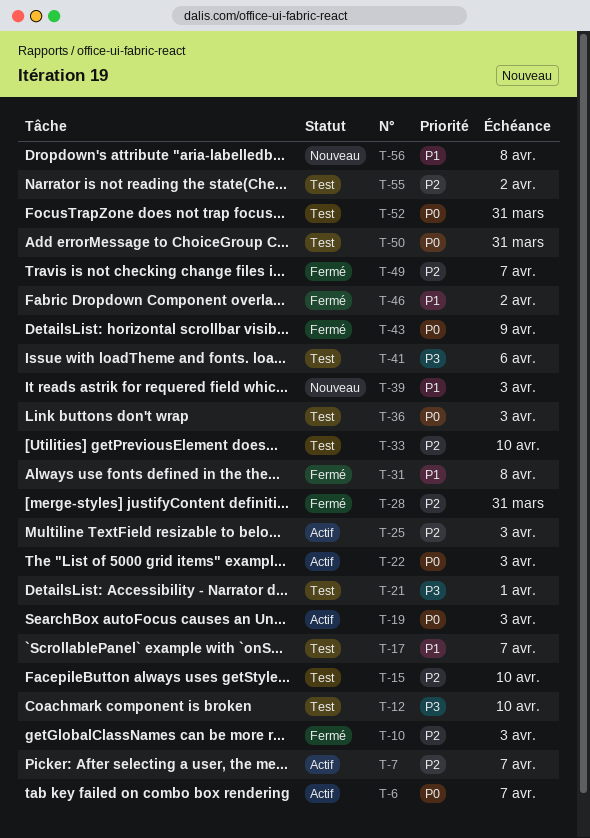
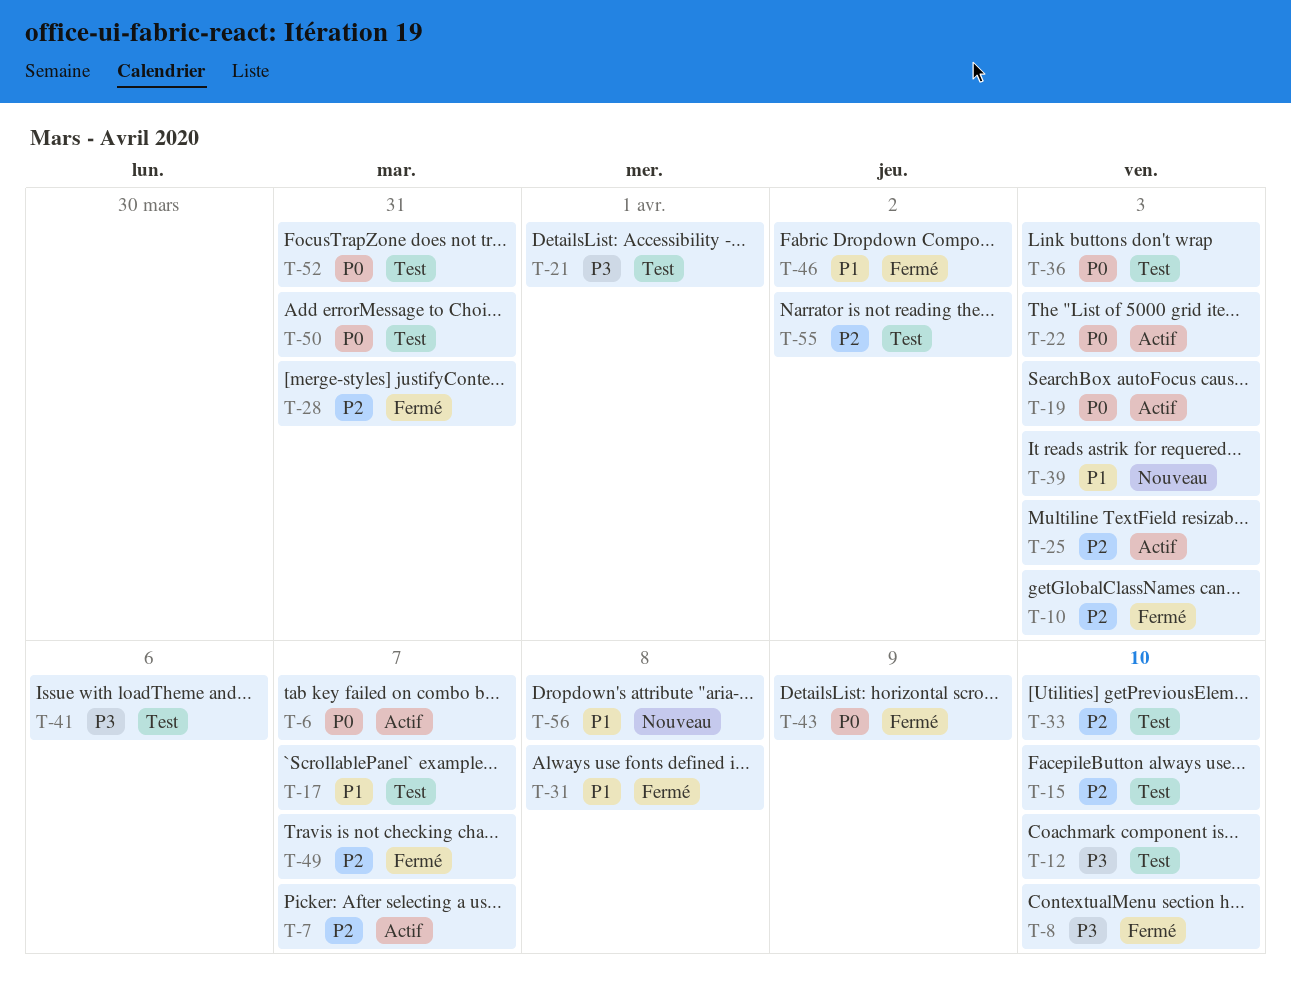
T-8: none -> present

